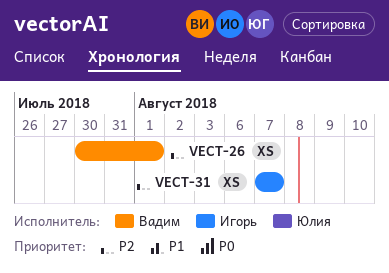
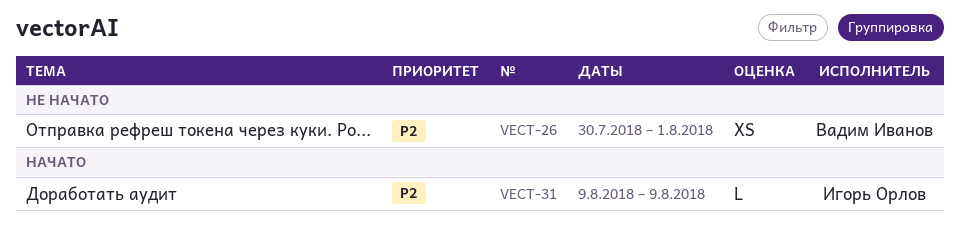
VECT-31, estimate: XS -> L
VECT-31, start: Aug 7 -> Aug 9
VECT-31, due: Aug 7 -> Aug 9

